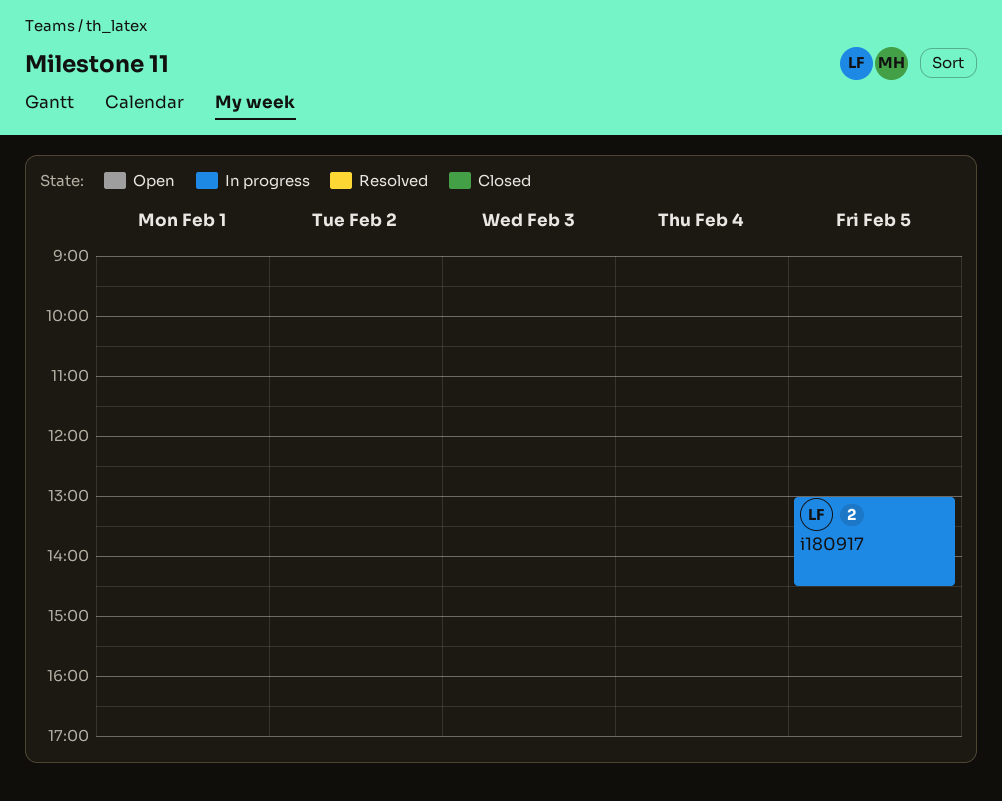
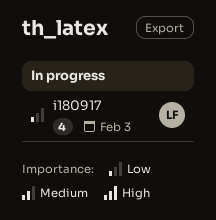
i180917, estimate: 2 -> 4
i180917, day: Feb 5 -> Feb 3

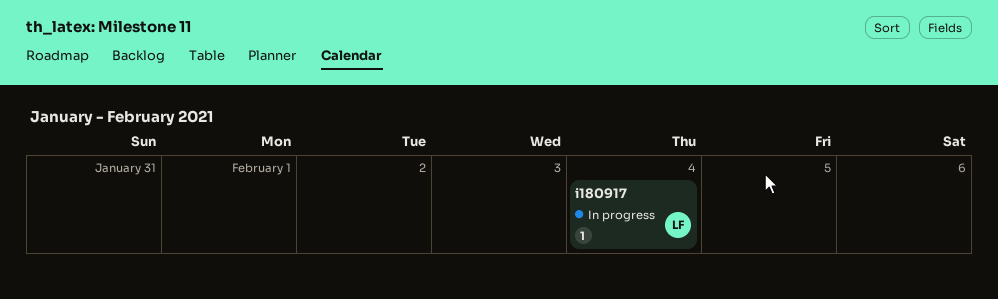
i180917, estimate: 4 -> 1
i180917, day: Feb 3 -> Feb 4

